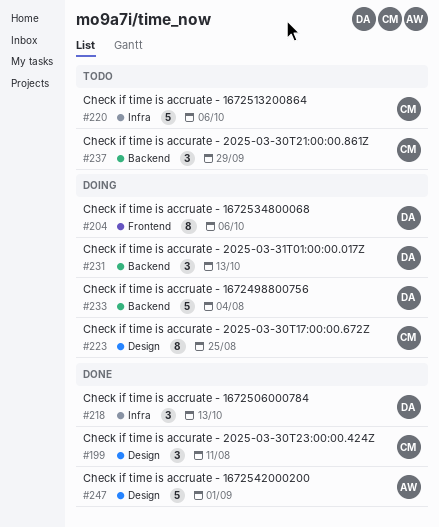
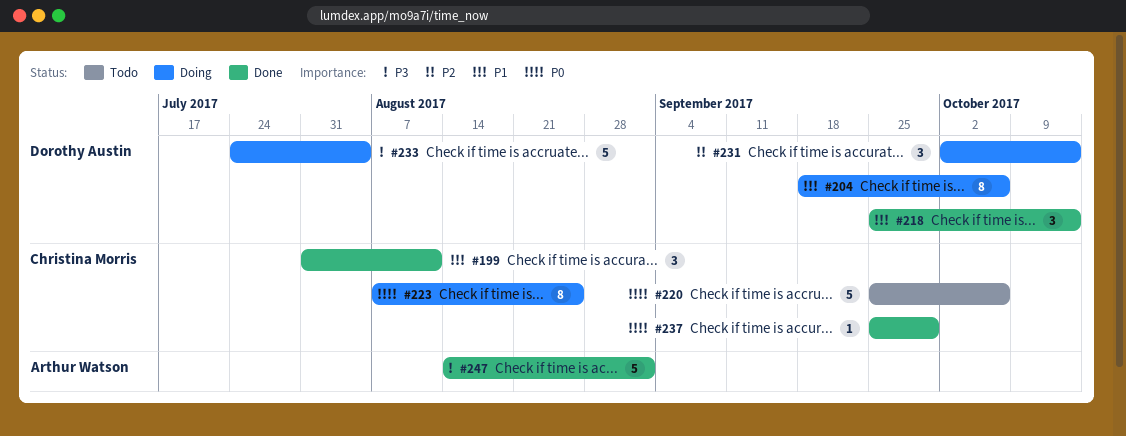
#237, status: Todo -> Done
#237, estimate: 3 -> 1

